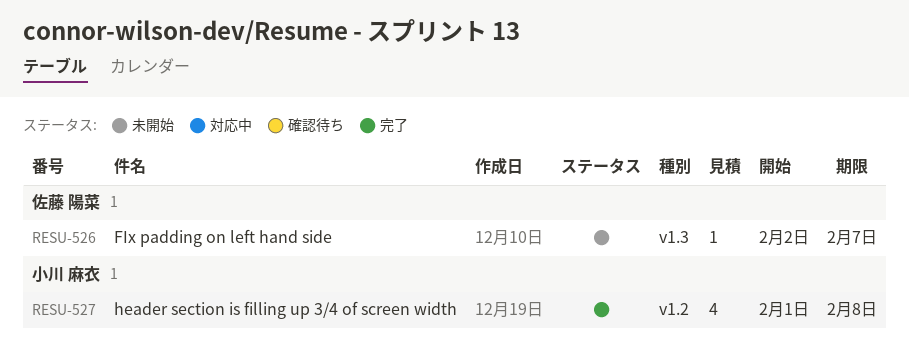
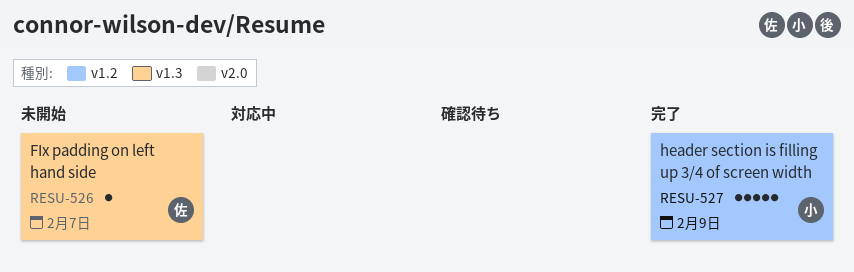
RESU-527, estimate: 4 -> 5
RESU-527, due: Feb 8 -> Feb 9

